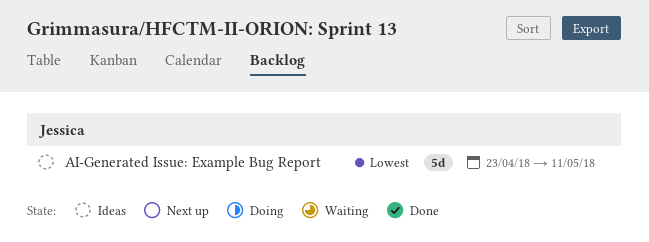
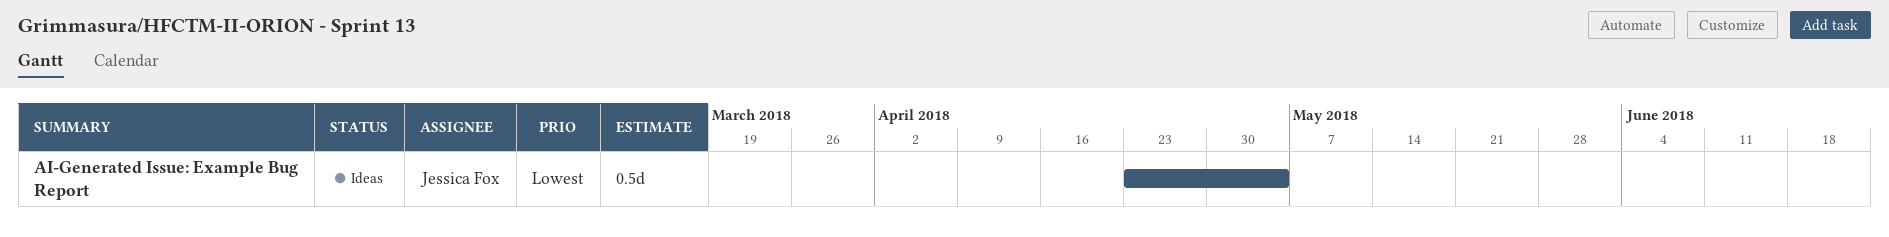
AI-Generated Issue: Example Bug Report, estimate: 5d -> 0.5d
AI-Generated Issue: Example Bug Report, due: May 11 -> May 4

